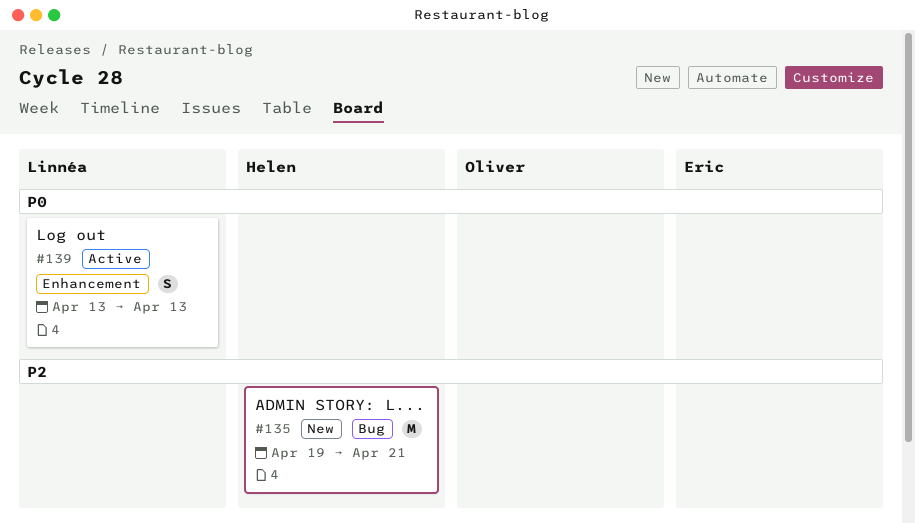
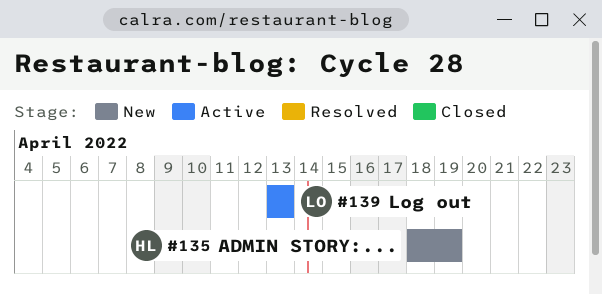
#135, start: Apr 19 -> Apr 18
#135, due: Apr 21 -> Apr 19

